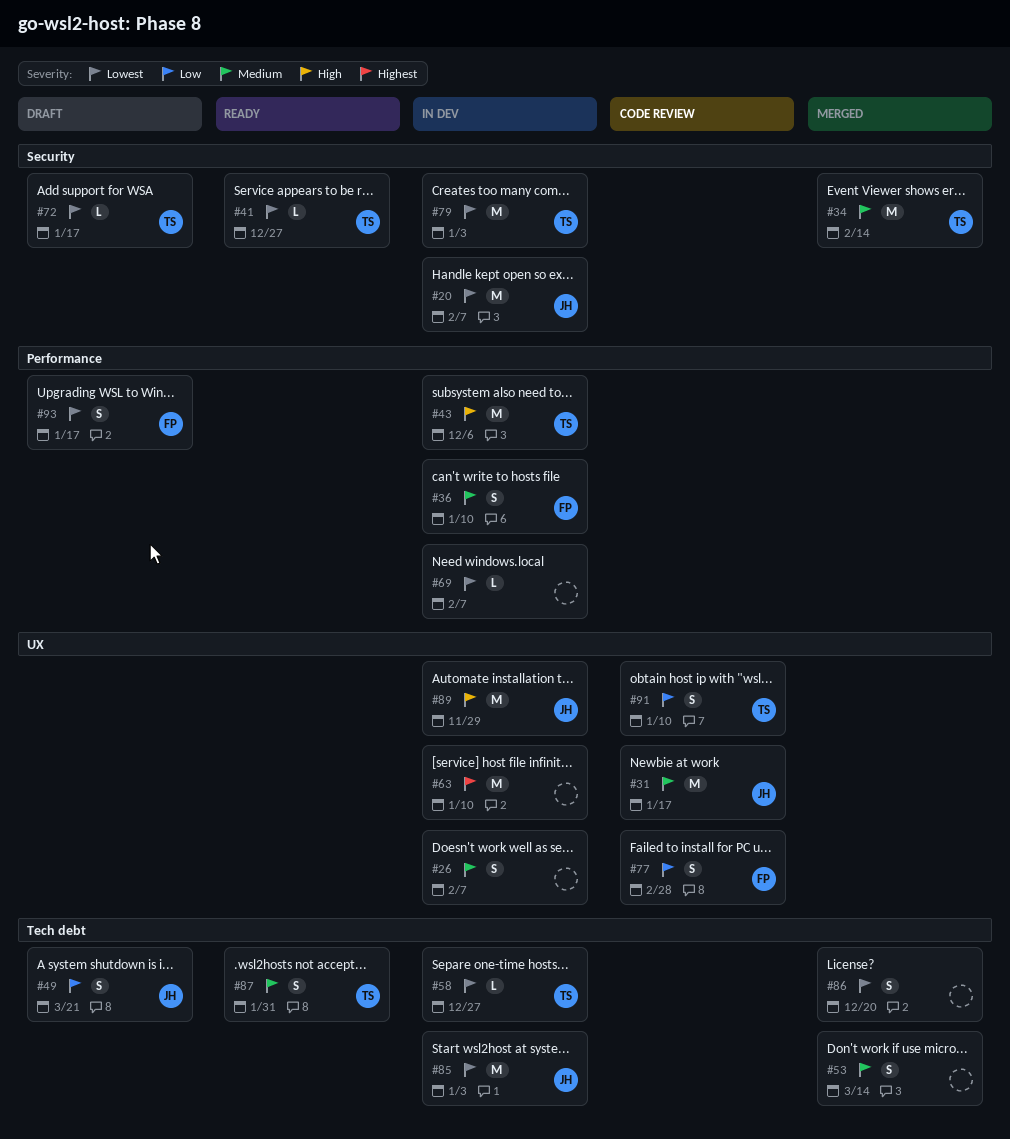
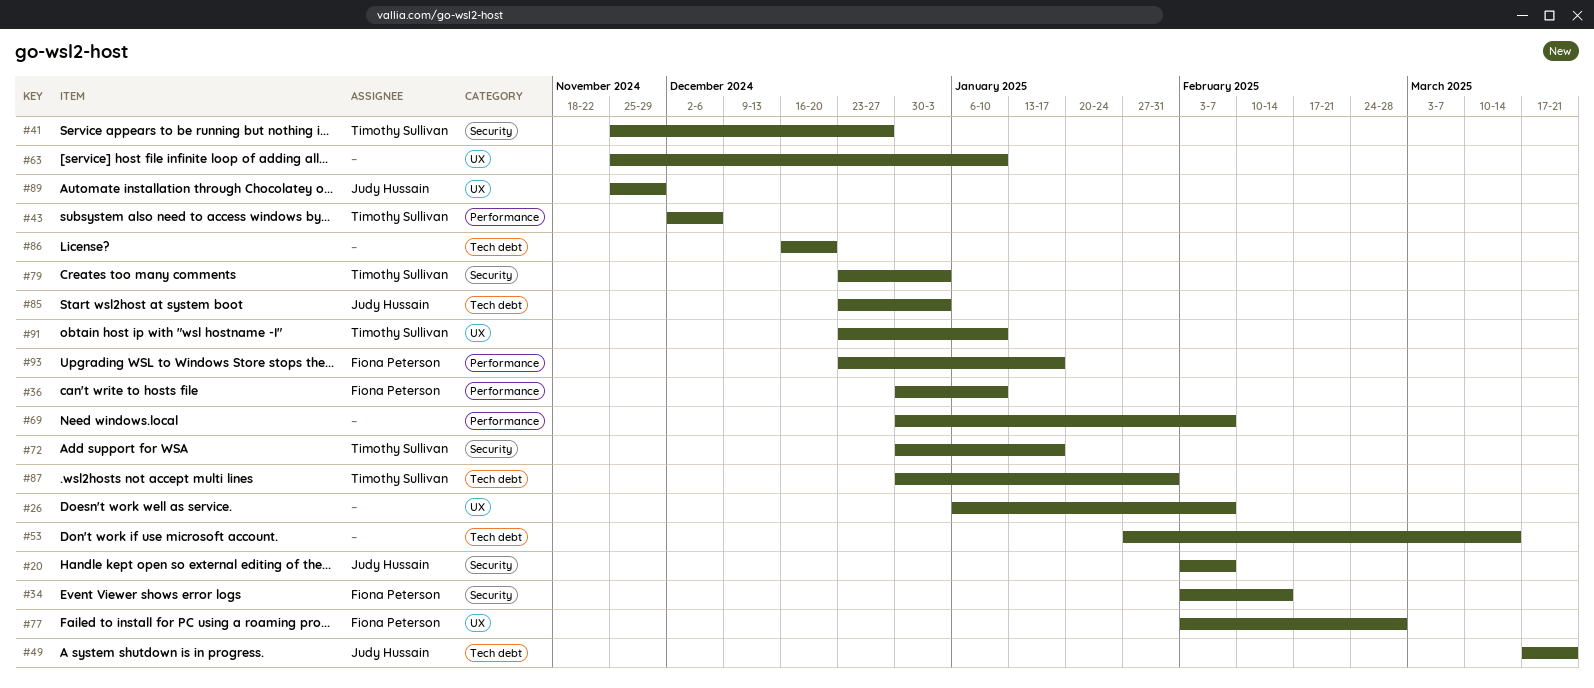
#31: present -> none
#34, owner: Timothy Sullivan -> Fiona Peterson
#58: present -> none

